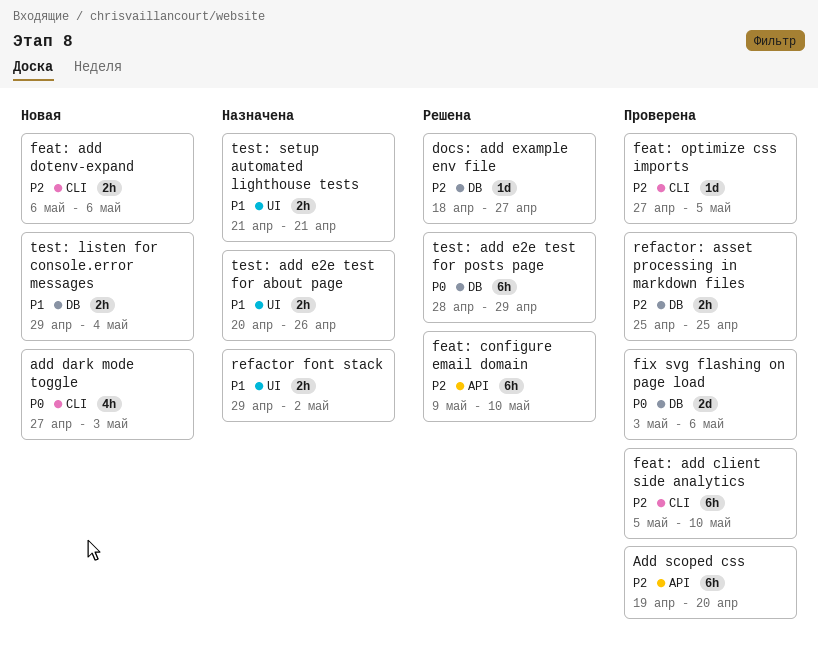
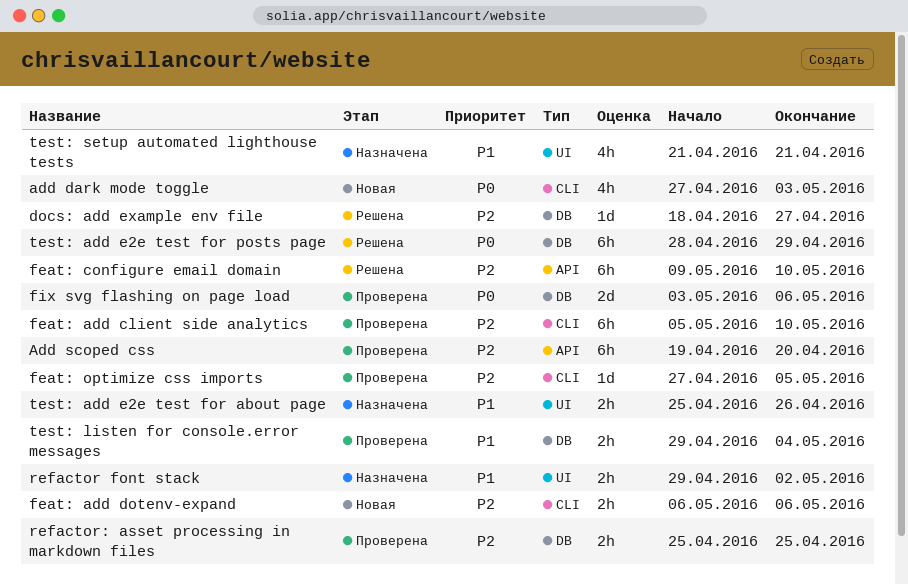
test: add e2e test for about page, start: Apr 20 -> Apr 25
test: listen for console.error messages, status: Новая -> Проверена
test: setup automated lighthouse tests, estimate: 2h -> 4h

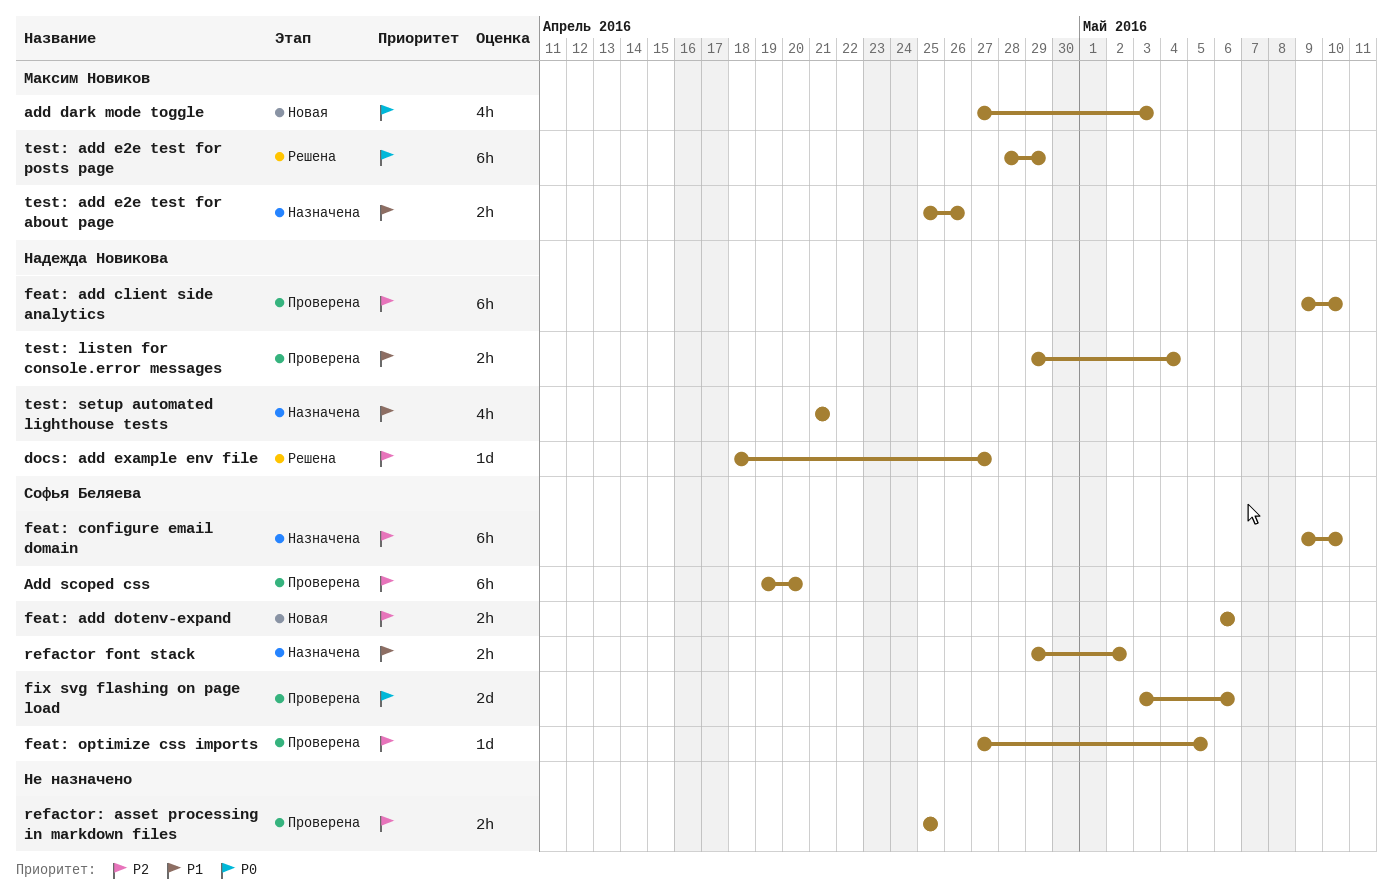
feat: add client side analytics, start: May 5 -> May 9
feat: configure email domain, status: Решена -> Назначена

